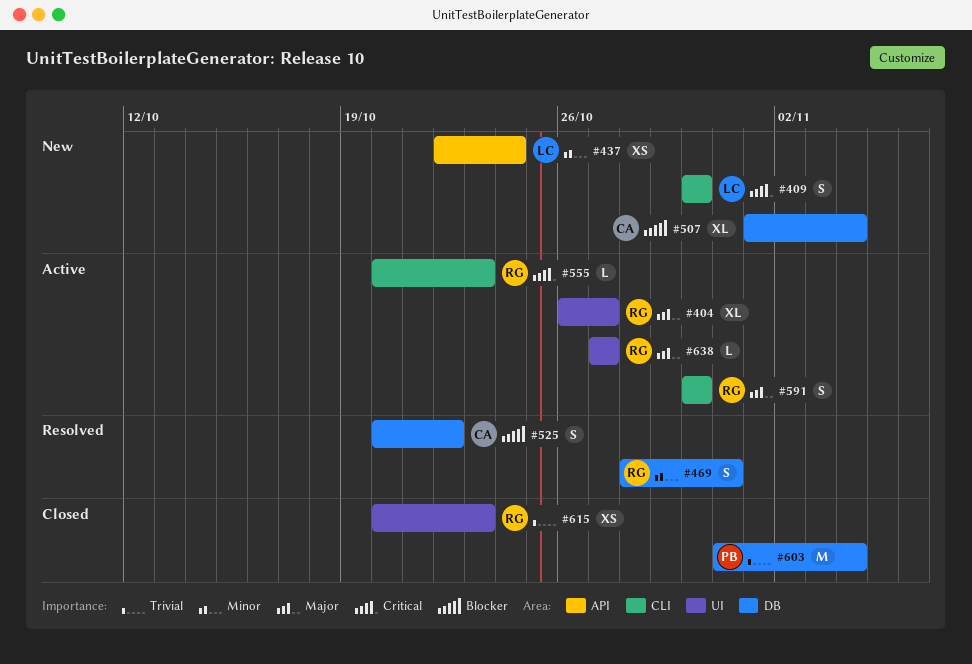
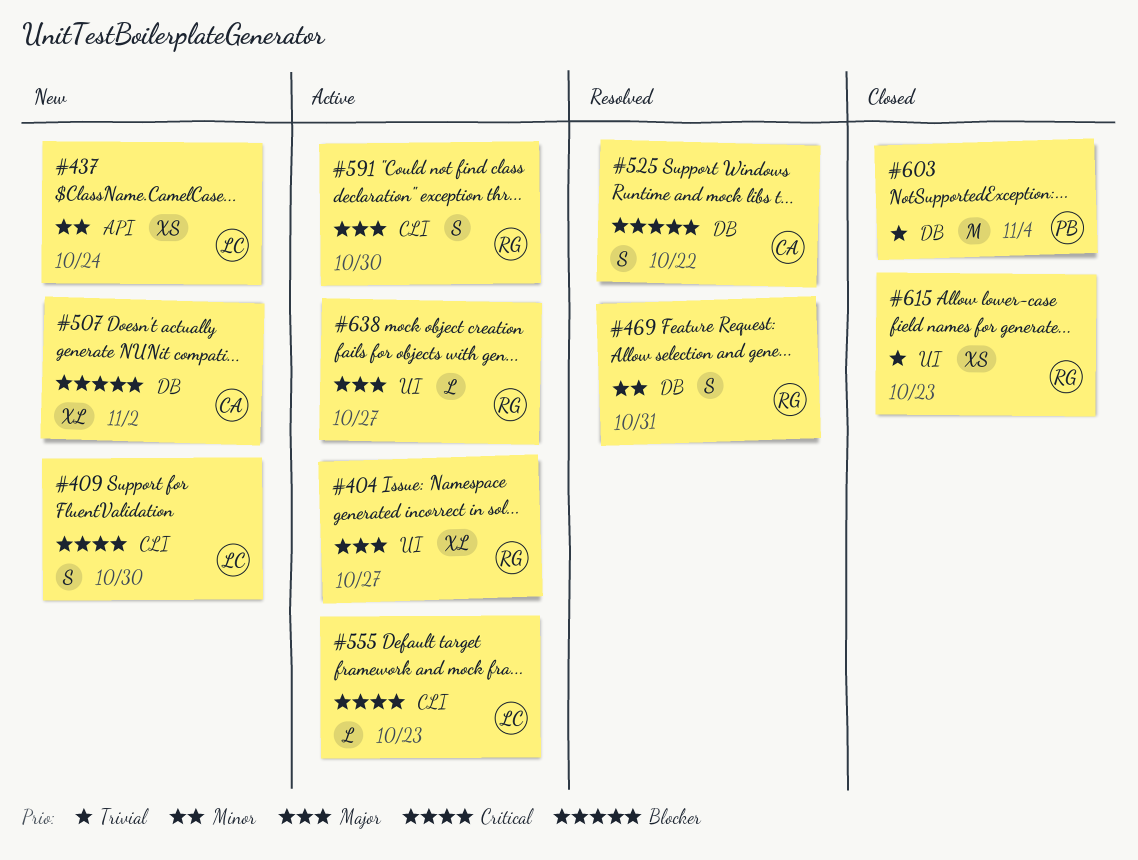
#507, due: Nov 4 -> Nov 2
#555, owner: RG -> LC

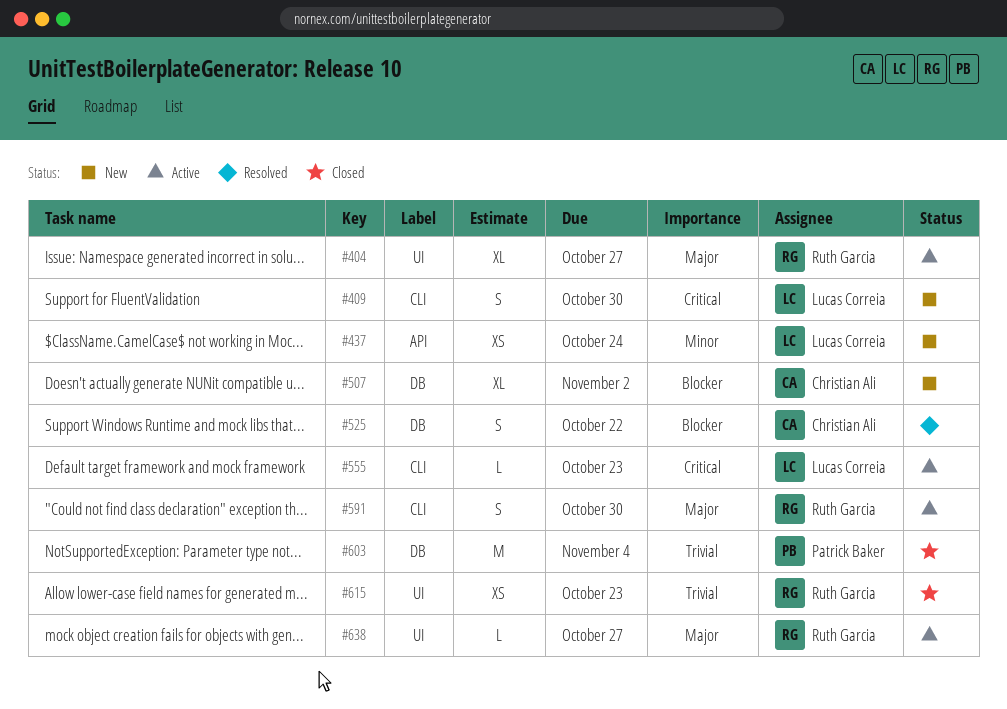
#469: present -> none

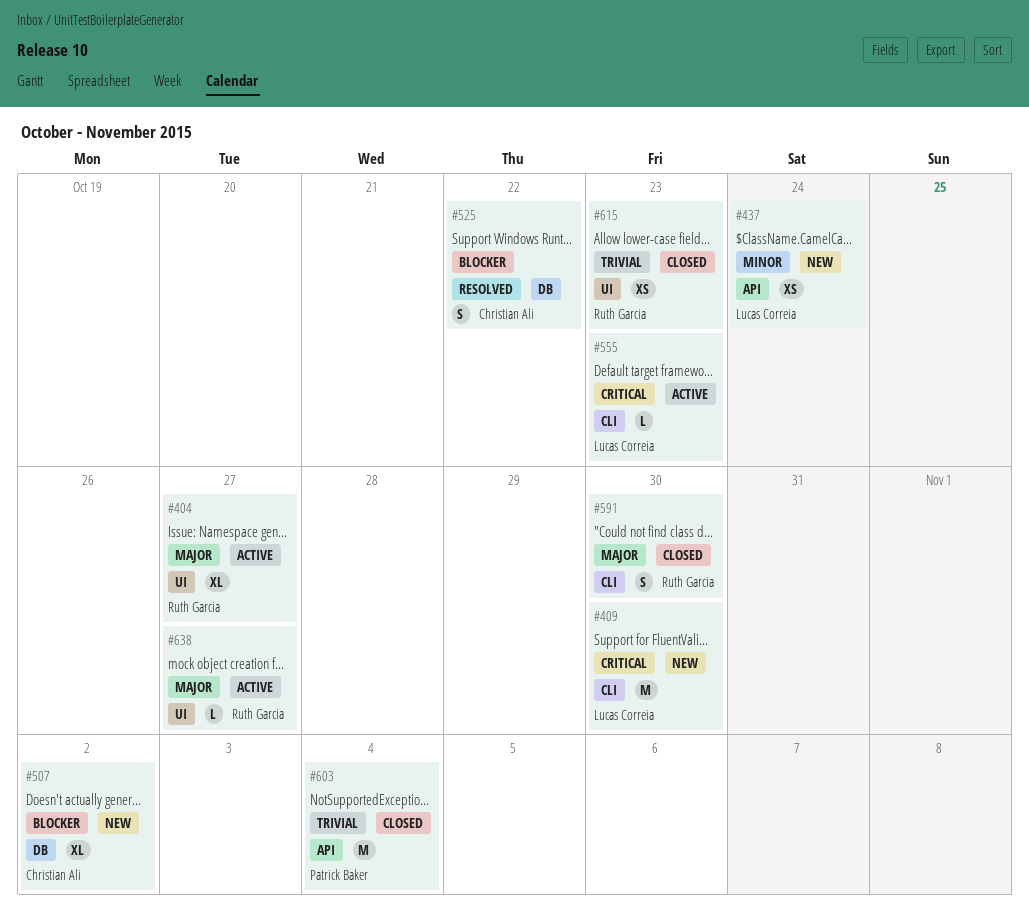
#409, estimate: S -> M
#591, status: Active -> Closed
#603, label: DB -> API

